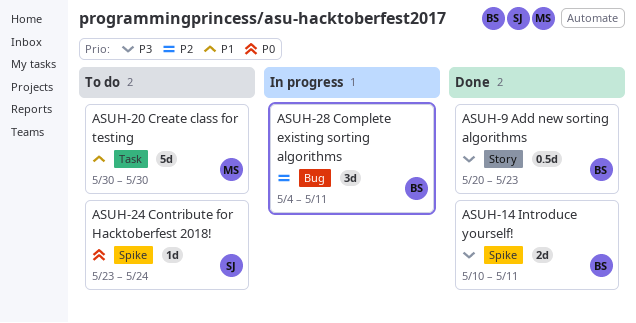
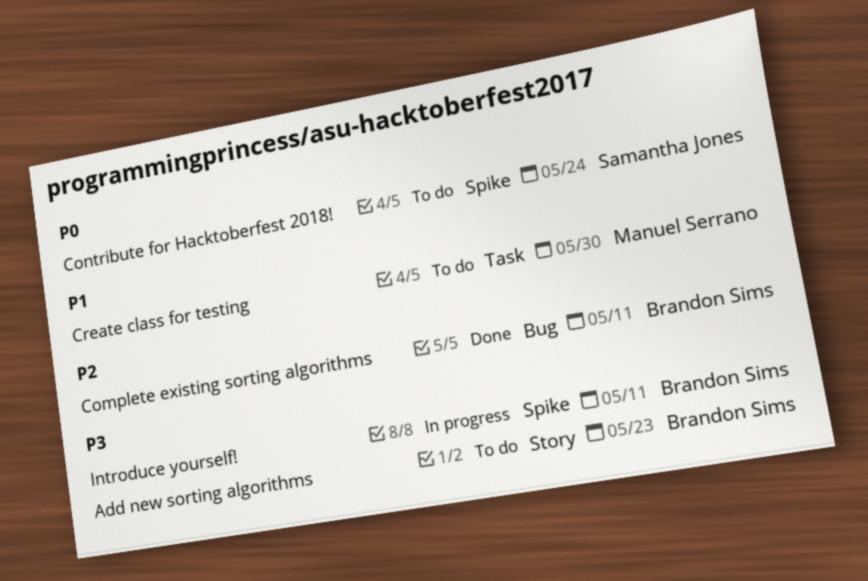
Add new sorting algorithms, status: Done -> To do
Complete existing sorting algorithms, status: In progress -> Done
Introduce yourself!, status: Done -> In progress

